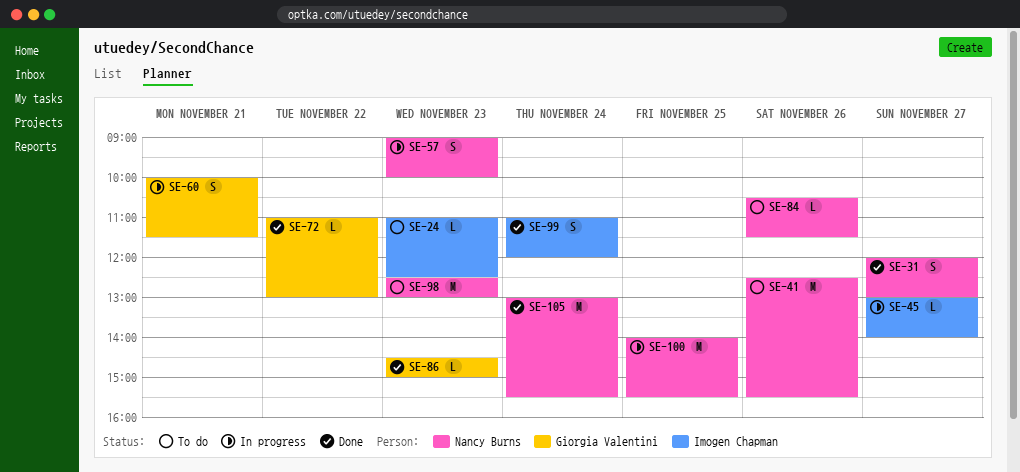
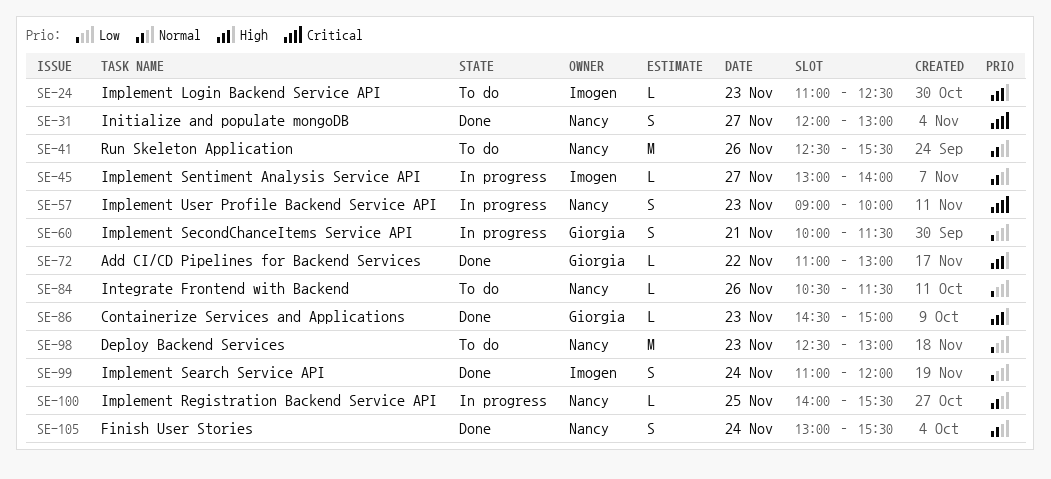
SE-100, estimate: M -> L
SE-105, estimate: M -> S

